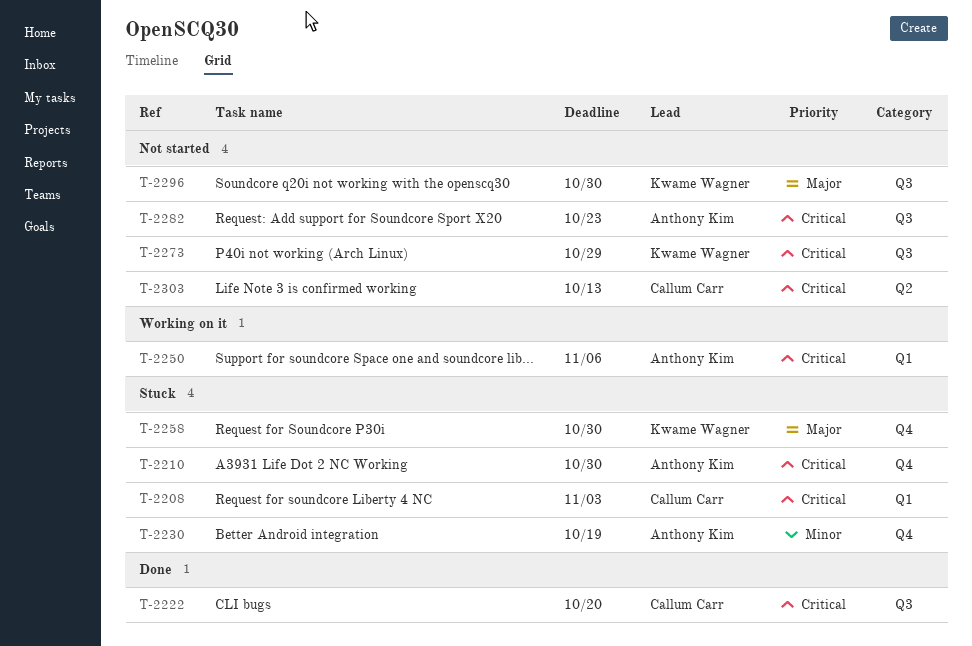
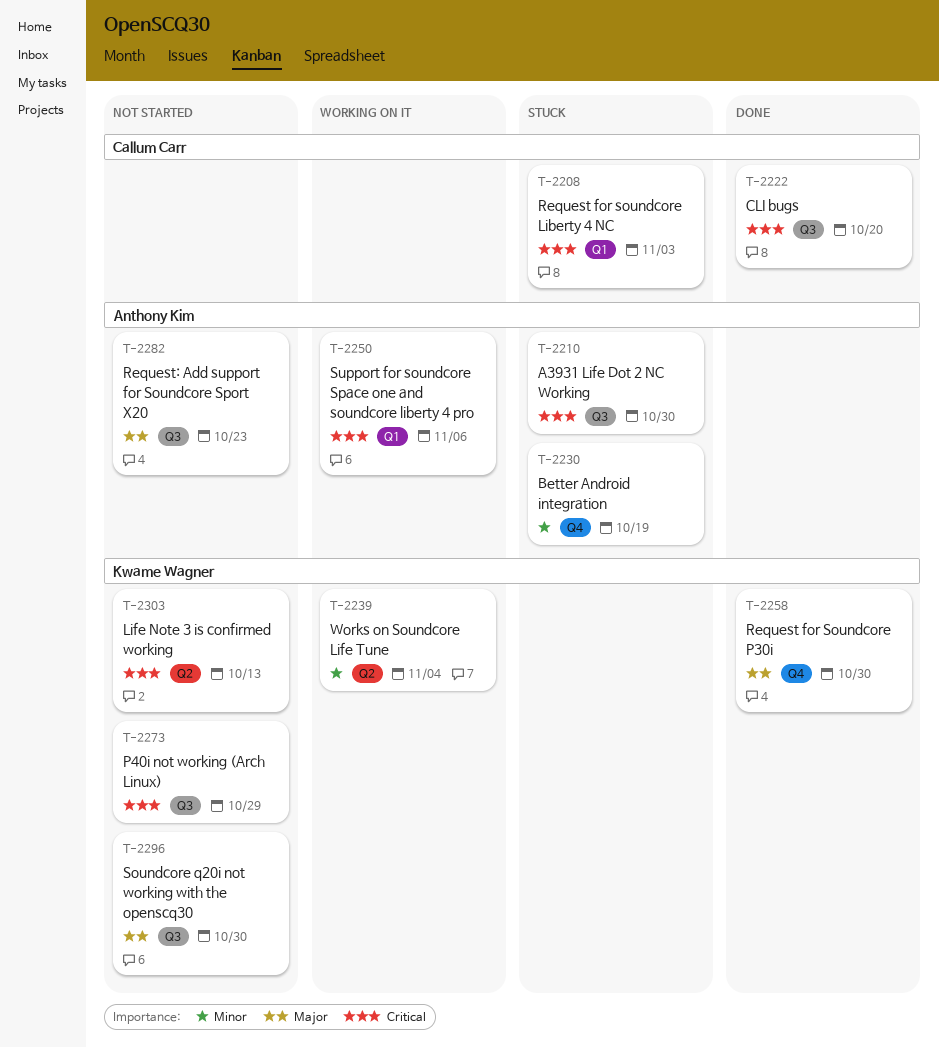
T-2210, label: Q4 -> Q3
T-2239: none -> present
T-2258, status: Stuck -> Done
T-2282, priority: Critical -> Major
T-2303, owner: Callum Carr -> Kwame Wagner

